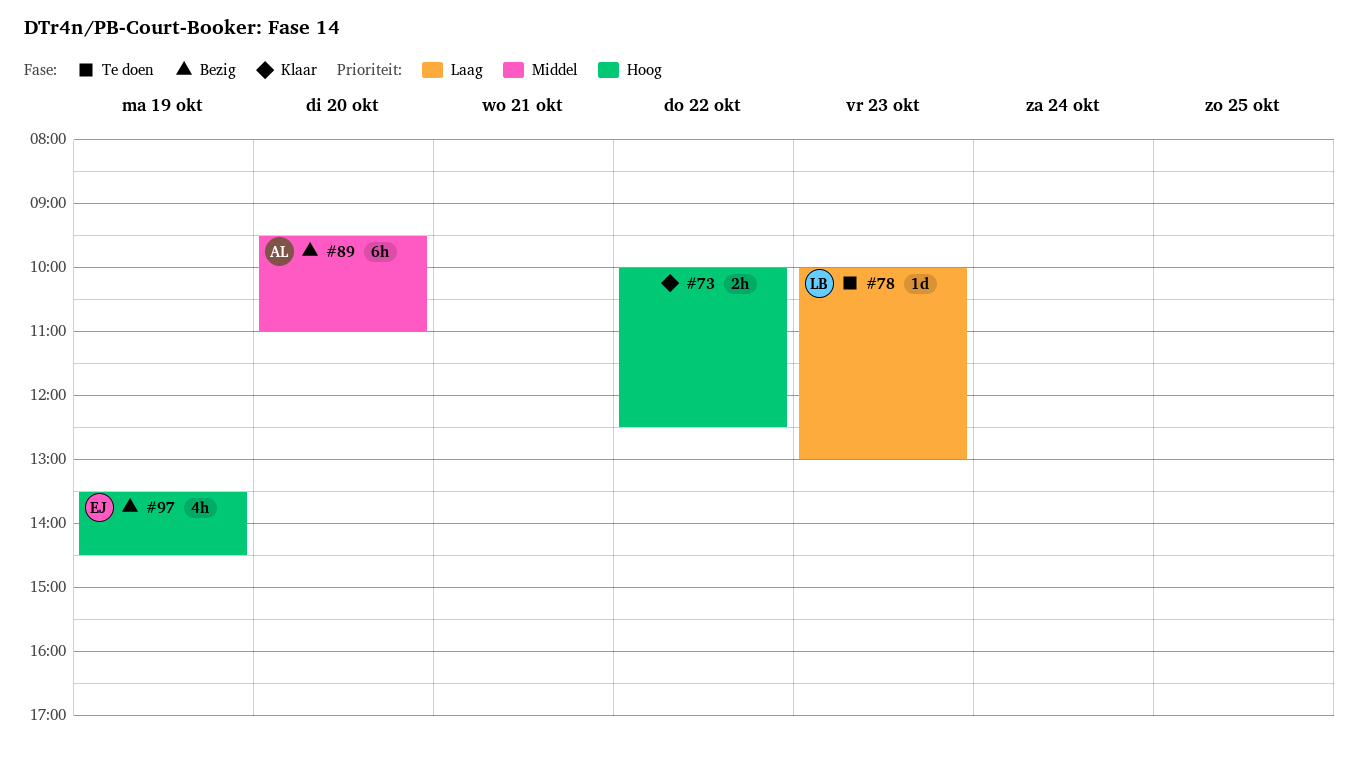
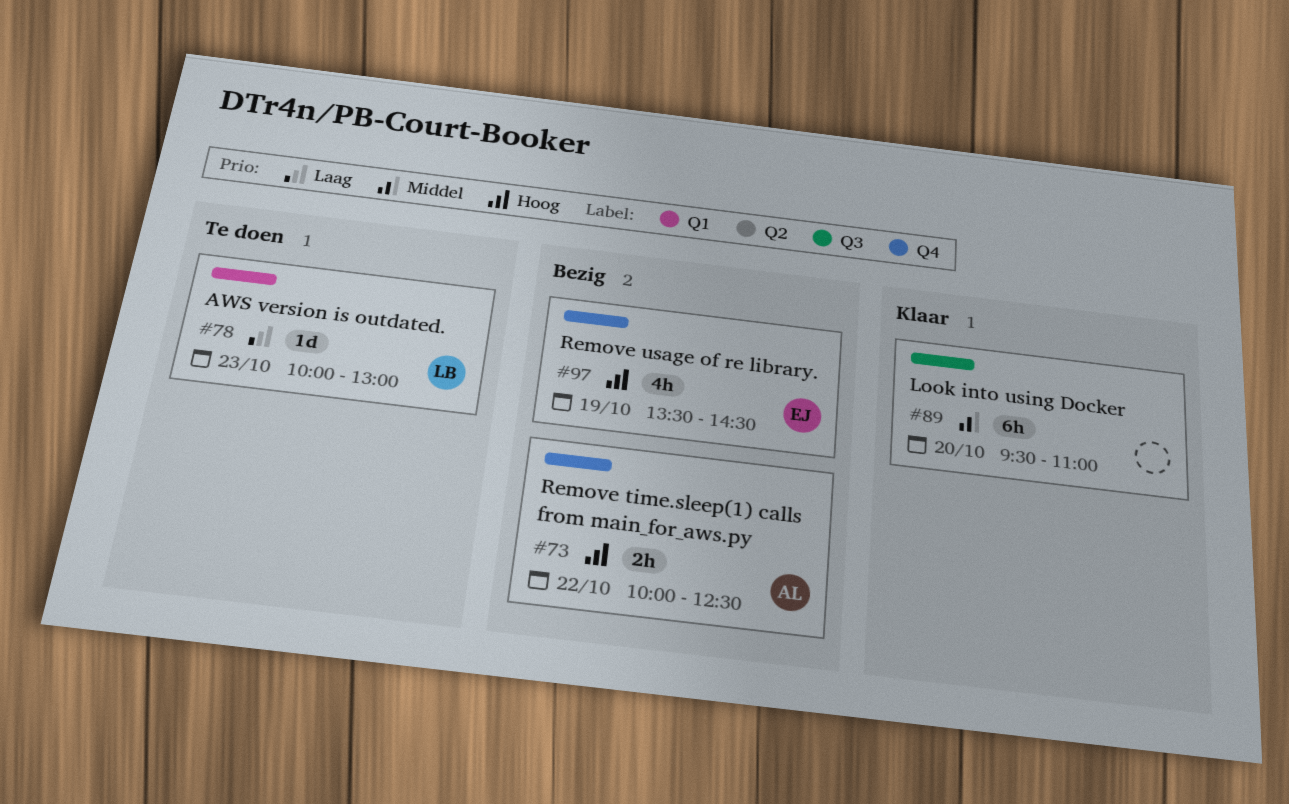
#73, status: Klaar -> Bezig
#73, owner: none -> AL
#89, status: Bezig -> Klaar
#89, owner: AL -> none

